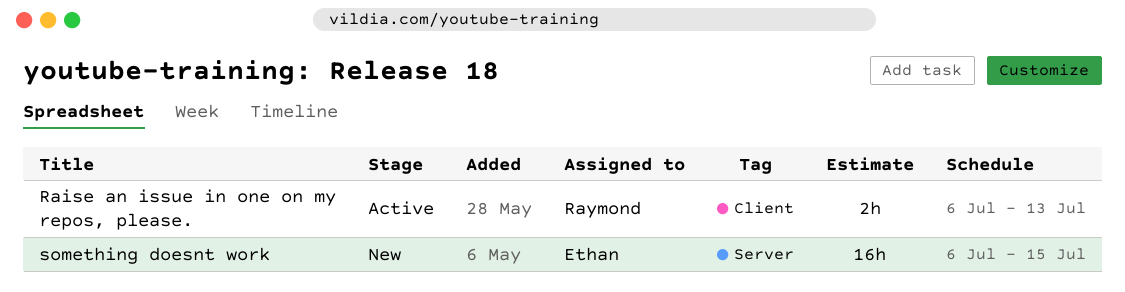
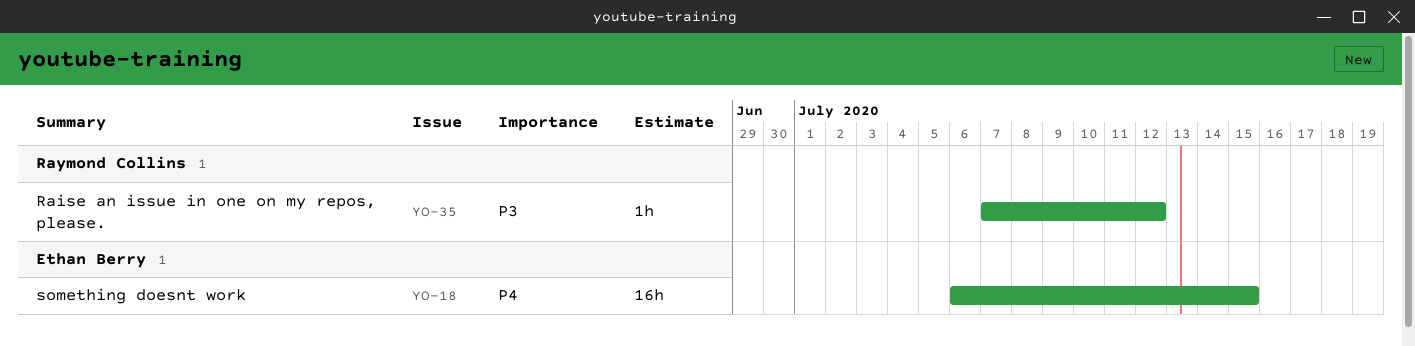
Raise an issue in one on my repos, please., estimate: 2h -> 1h
Raise an issue in one on my repos, please., start: Jul 6 -> Jul 7
Raise an issue in one on my repos, please., due: Jul 13 -> Jul 12

